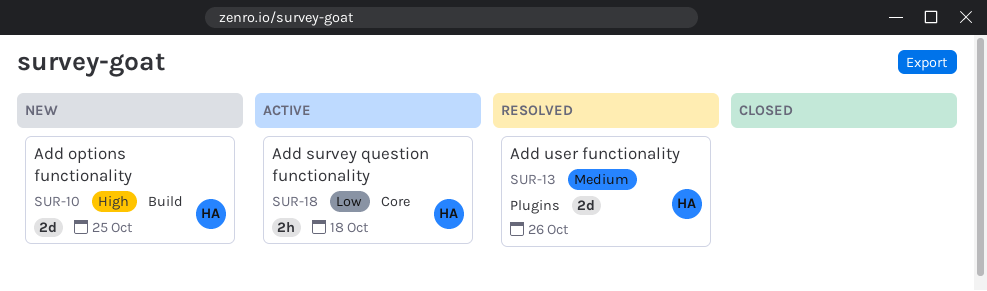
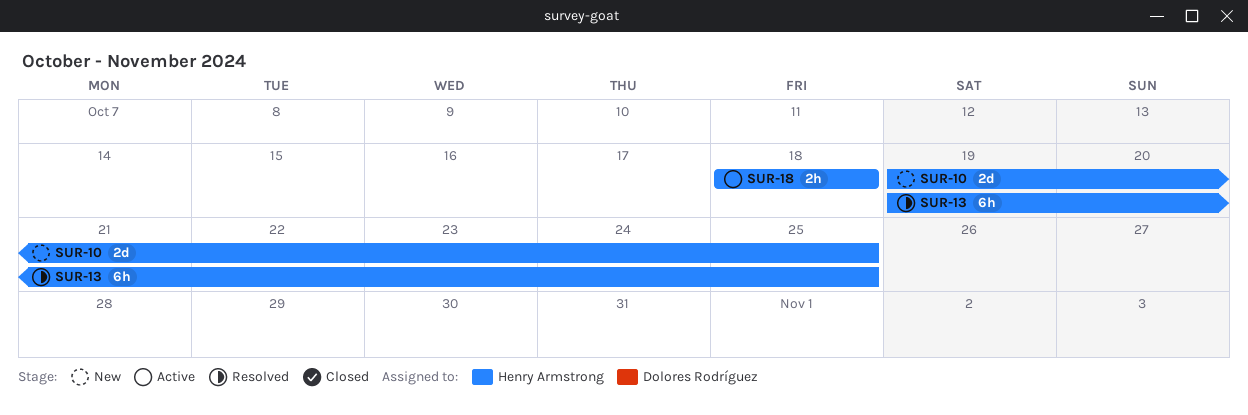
SUR-13, estimate: 2d -> 6h
SUR-13, due: Oct 26 -> Oct 25

